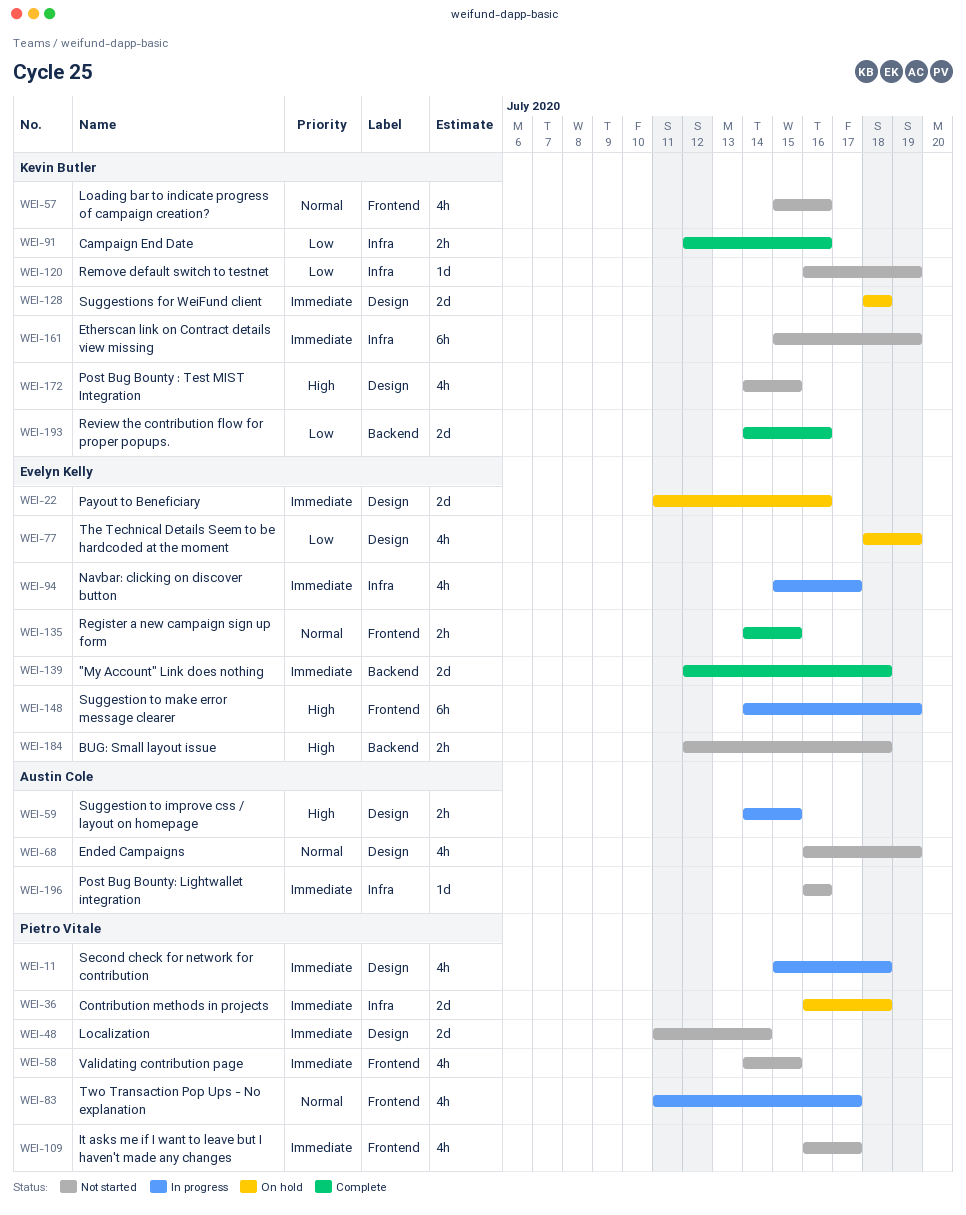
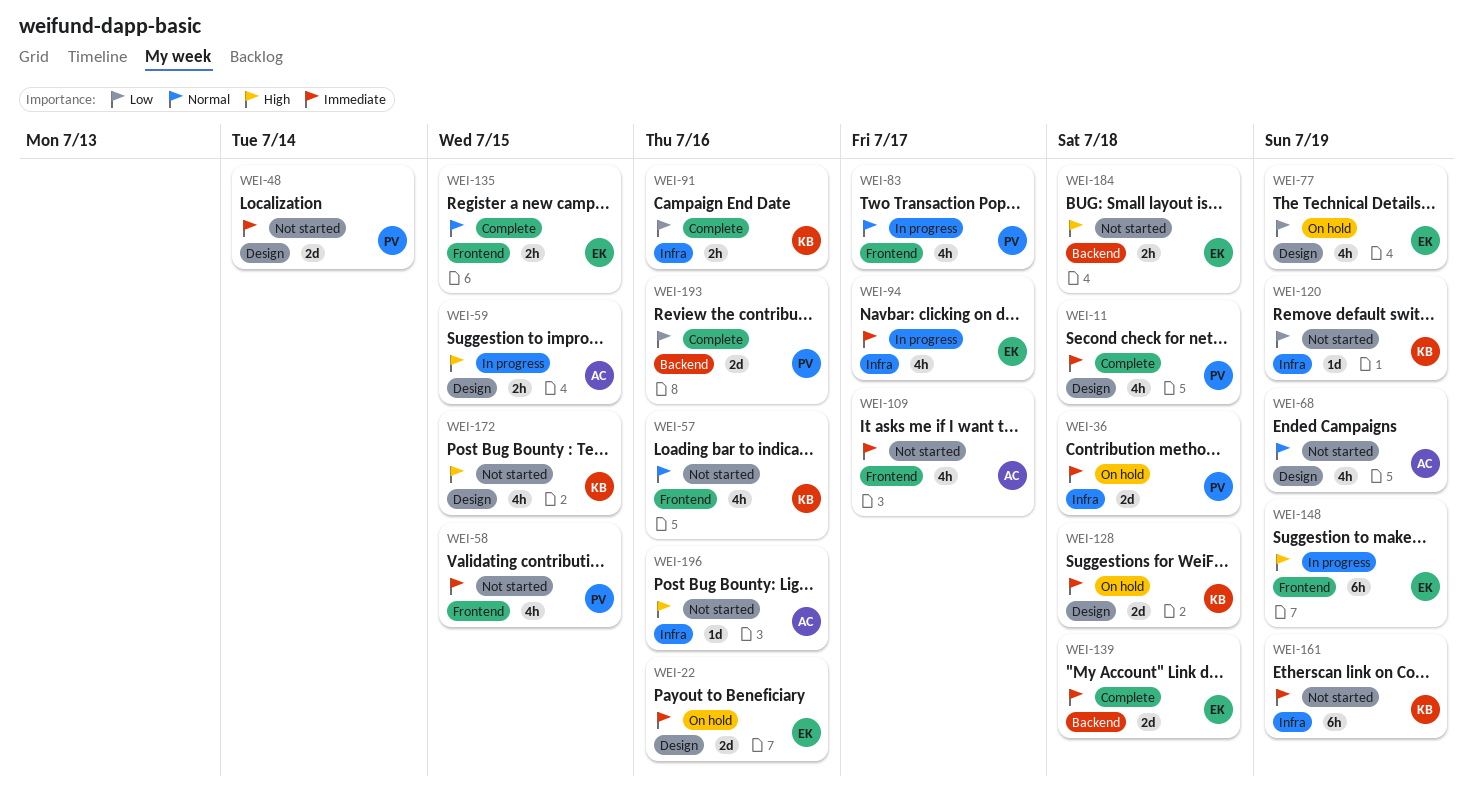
WEI-11, status: In progress -> Complete
WEI-109, owner: Pietro Vitale -> Austin Cole
WEI-193, owner: Kevin Butler -> Pietro Vitale
WEI-196, priority: Immediate -> High

